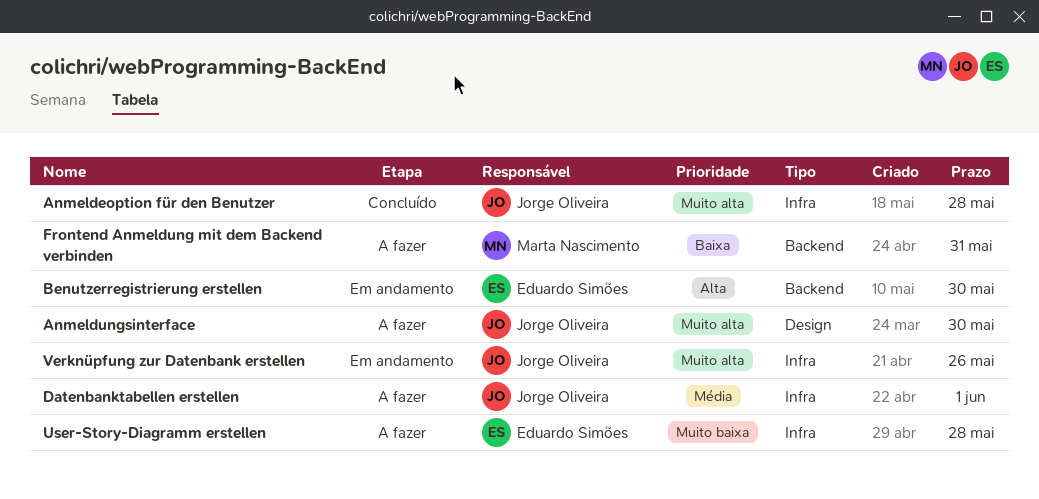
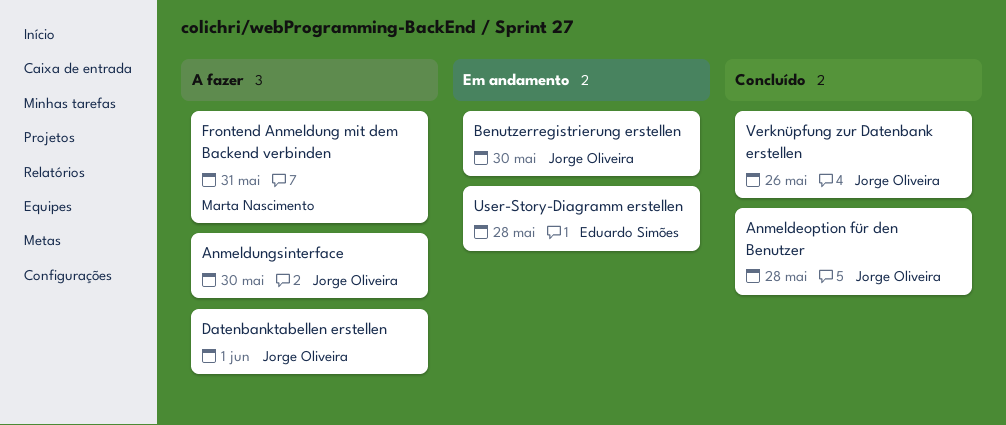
Benutzerregistrierung erstellen, owner: Eduardo Simões -> Jorge Oliveira
User-Story-Diagramm erstellen, status: A fazer -> Em andamento
Verknüpfung zur Datenbank erstellen, status: Em andamento -> Concluído

